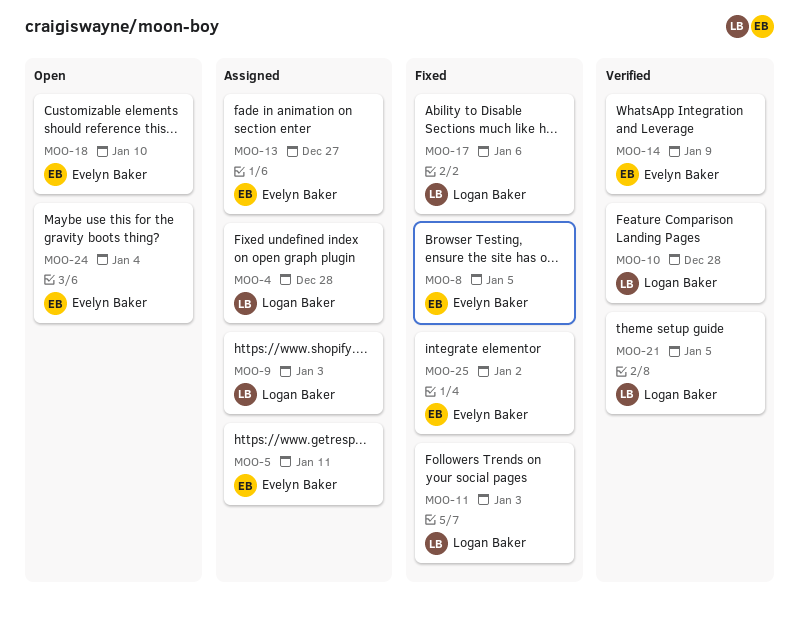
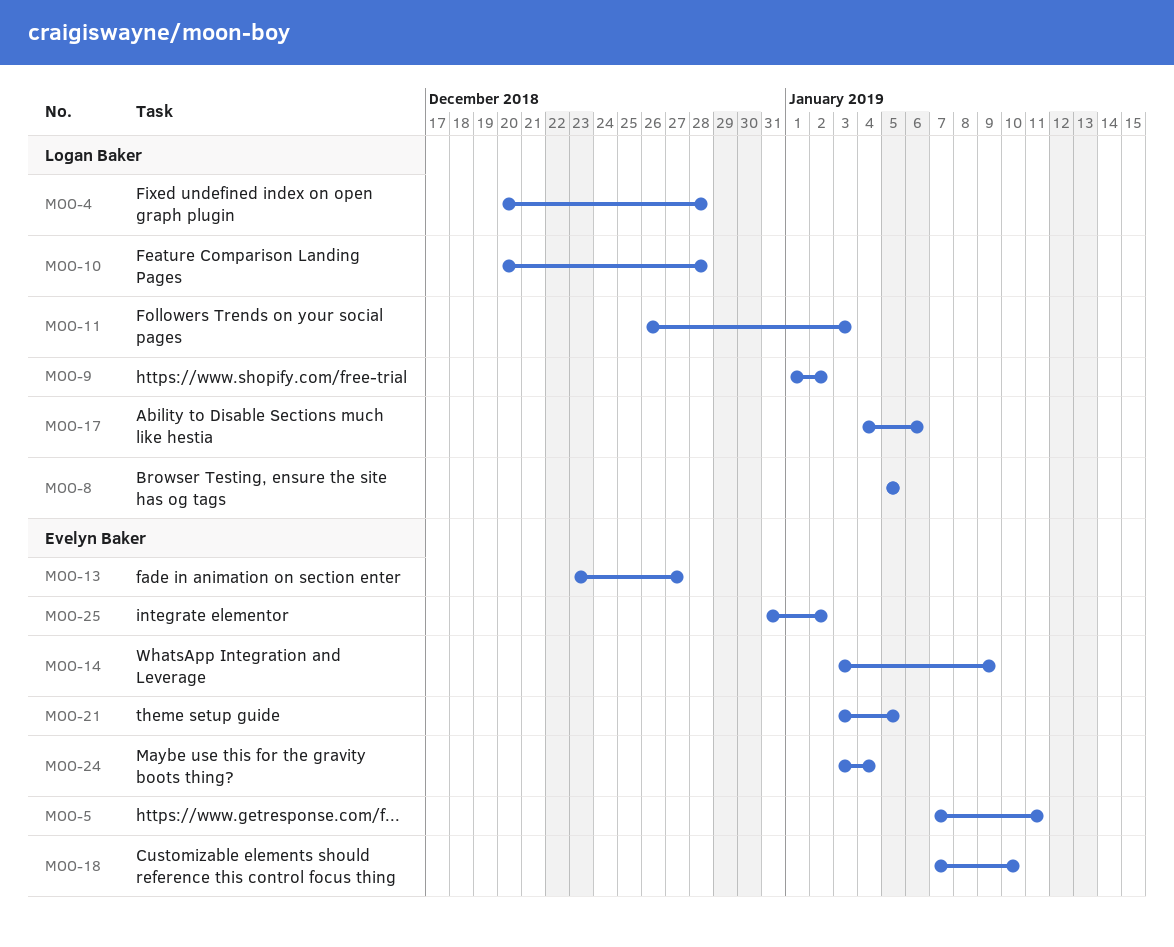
MOO-8, owner: Evelyn Baker -> Logan Baker
MOO-9, due: Jan 3 -> Jan 2
MOO-21, owner: Logan Baker -> Evelyn Baker

